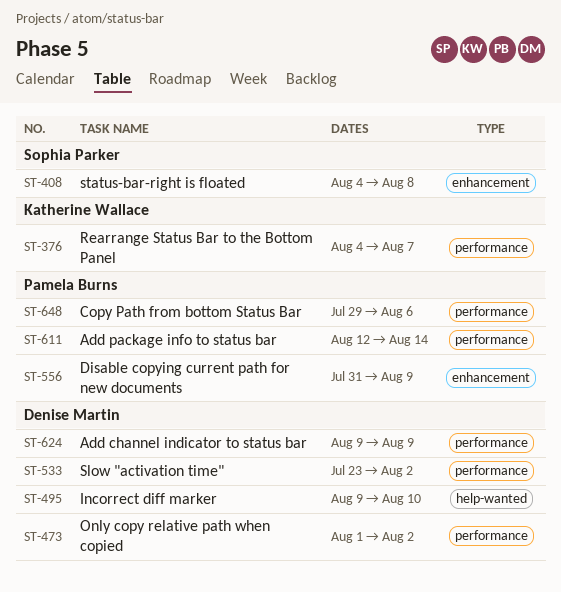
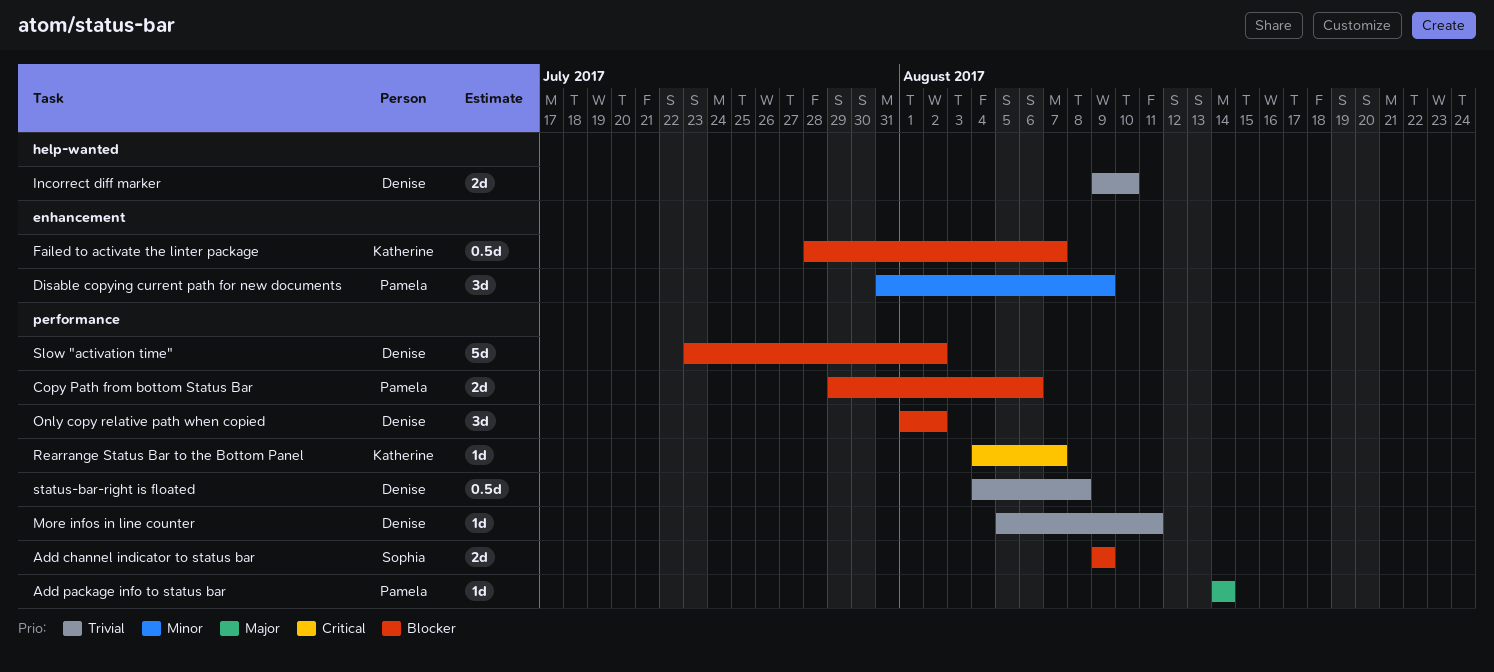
Add channel indicator to status bar, owner: Denise Martin -> Sophia Parker
Add package info to status bar, start: Aug 12 -> Aug 14
Failed to activate the linter package: none -> present
More infos in line counter: none -> present
status-bar-right is floated, owner: Sophia Parker -> Denise Martin
status-bar-right is floated, label: enhancement -> performance

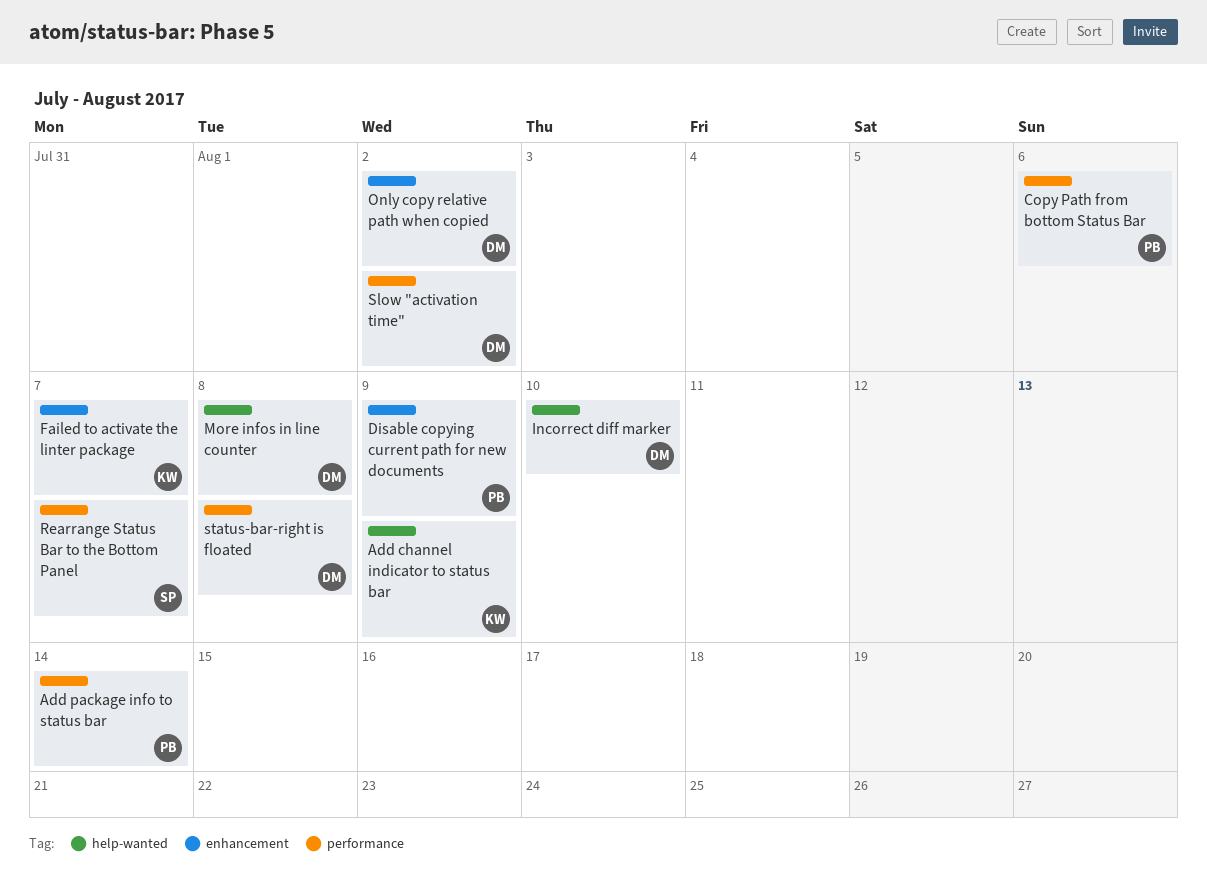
Add channel indicator to status bar, owner: Sophia -> Katherine
Add channel indicator to status bar, label: performance -> help-wanted
More infos in line counter, label: performance -> help-wanted
More infos in line counter, due: Aug 11 -> Aug 8
Only copy relative path when copied, label: performance -> enhancement
Rearrange Status Bar to the Bottom Panel, owner: Katherine -> Sophia

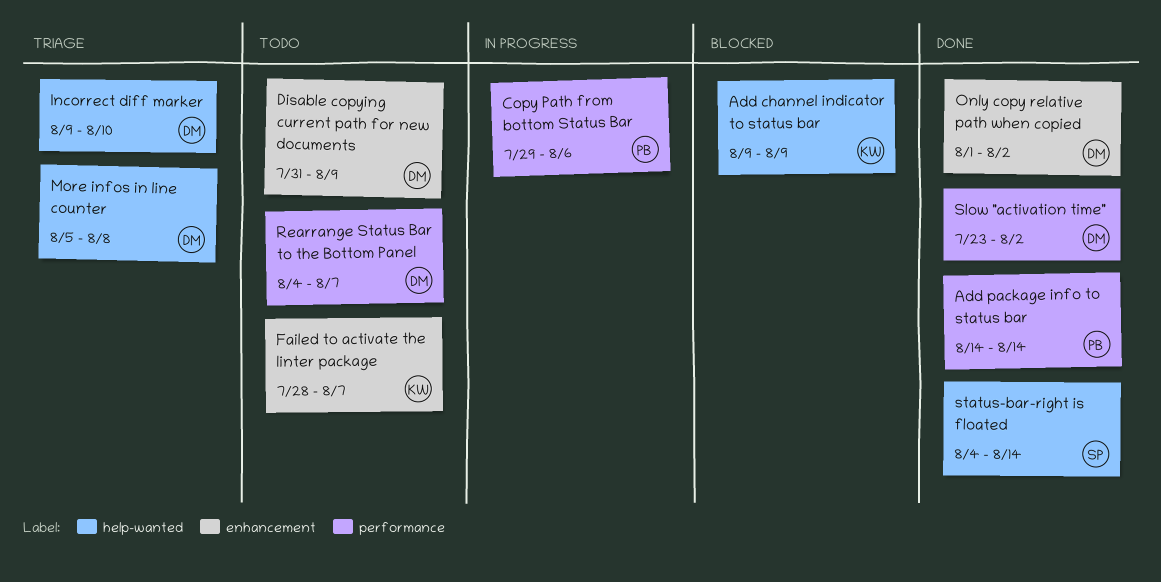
Disable copying current path for new documents, owner: PB -> DM
Rearrange Status Bar to the Bottom Panel, owner: SP -> DM
status-bar-right is floated, owner: DM -> SP
status-bar-right is floated, label: performance -> help-wanted
status-bar-right is floated, due: Aug 8 -> Aug 14

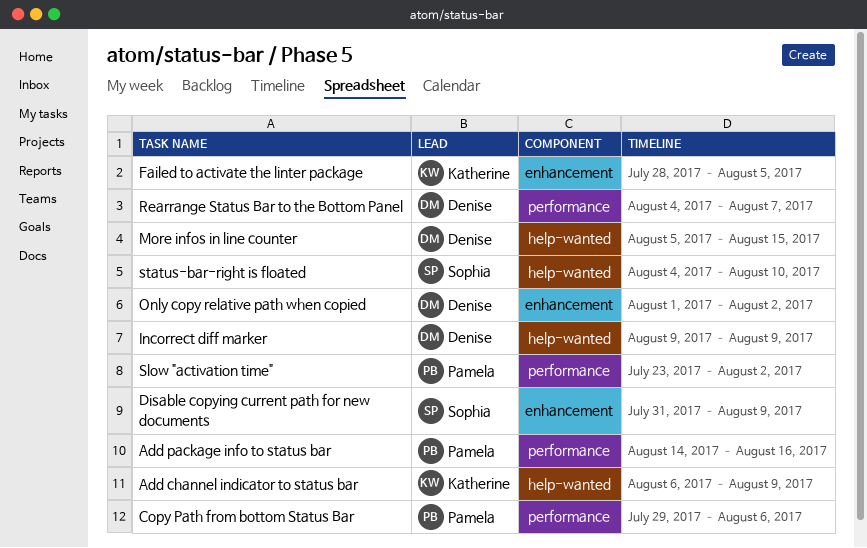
Add channel indicator to status bar, start: Aug 9 -> Aug 6
Add package info to status bar, due: Aug 14 -> Aug 16
Disable copying current path for new documents, owner: Denise -> Sophia
Failed to activate the linter package, due: Aug 7 -> Aug 5
Incorrect diff marker, due: Aug 10 -> Aug 9
More infos in line counter, due: Aug 8 -> Aug 15
Slow "activation time", owner: Denise -> Pamela
status-bar-right is floated, due: Aug 14 -> Aug 10

